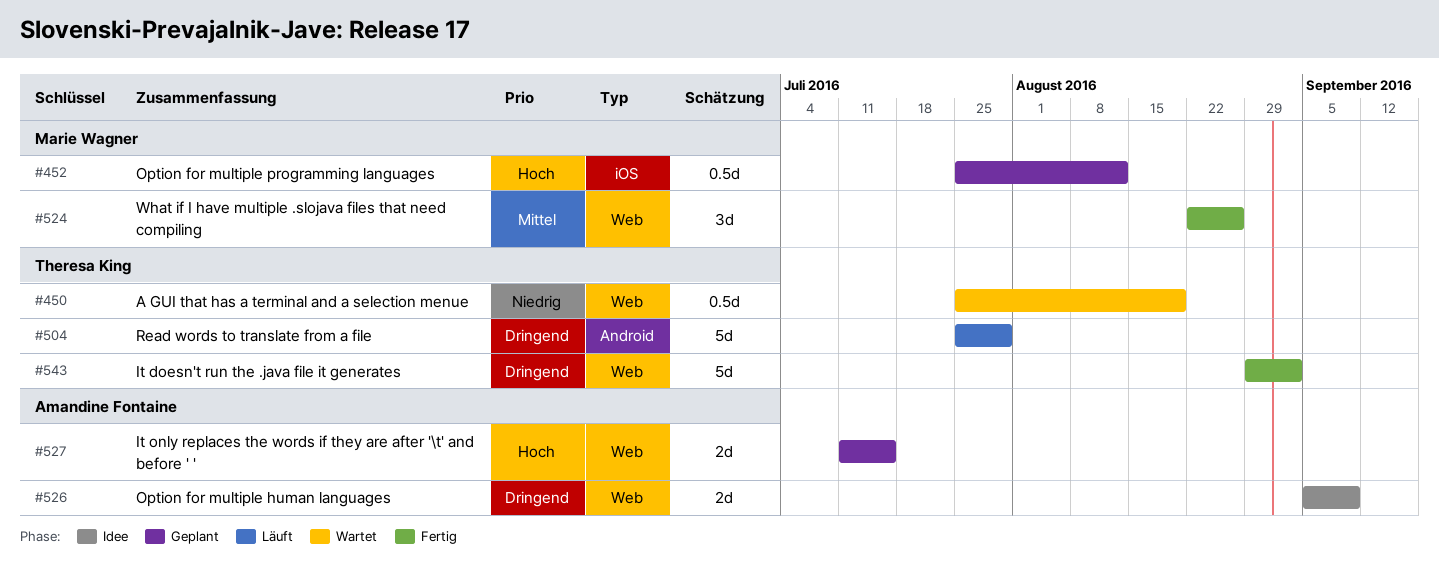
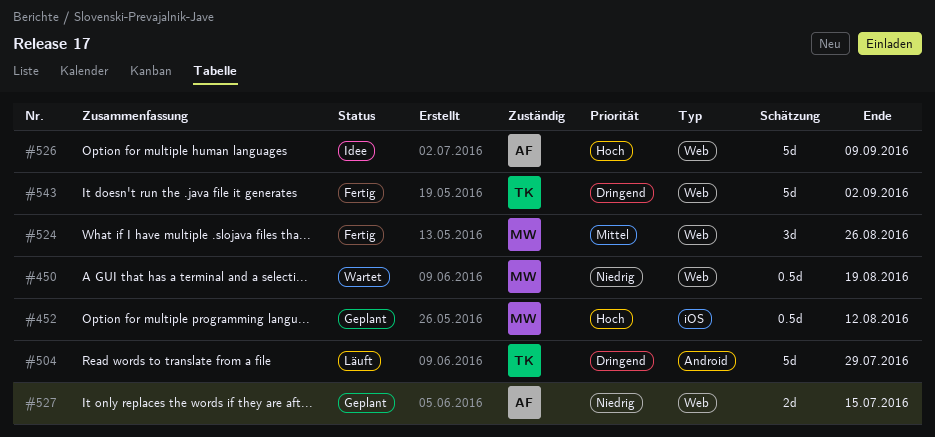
#450, owner: Theresa King -> Marie Wagner
#526, priority: Dringend -> Hoch
#526, estimate: 2d -> 5d
#527, priority: Hoch -> Niedrig

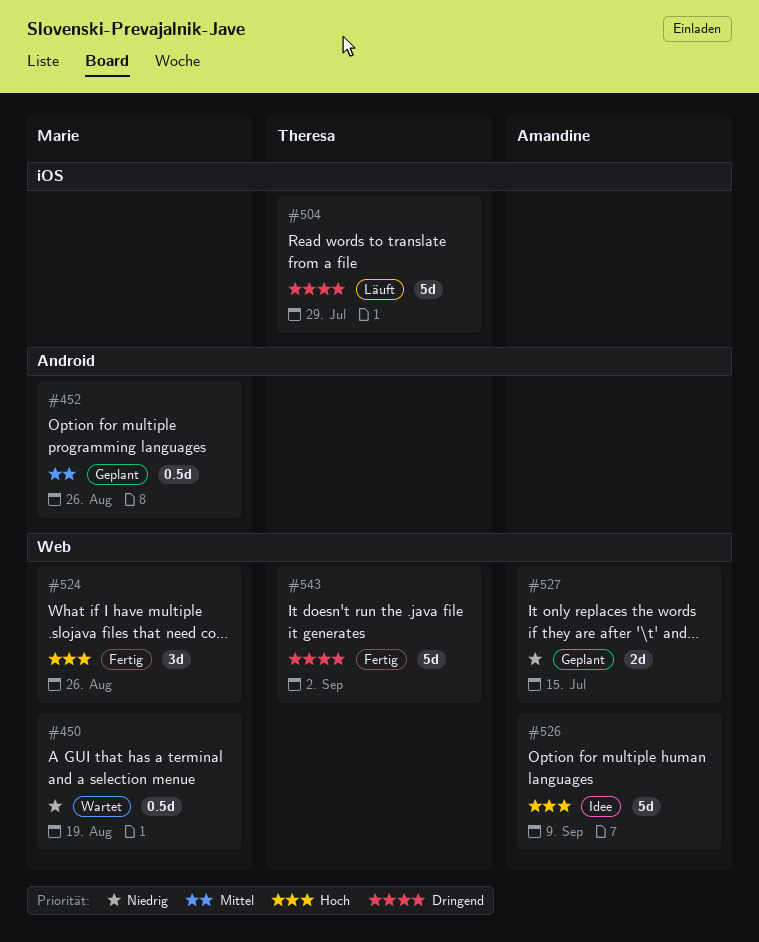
#452, priority: Hoch -> Mittel
#452, label: iOS -> Android
#452, due: Aug 12 -> Aug 26
#504, label: Android -> iOS
#524, priority: Mittel -> Hoch

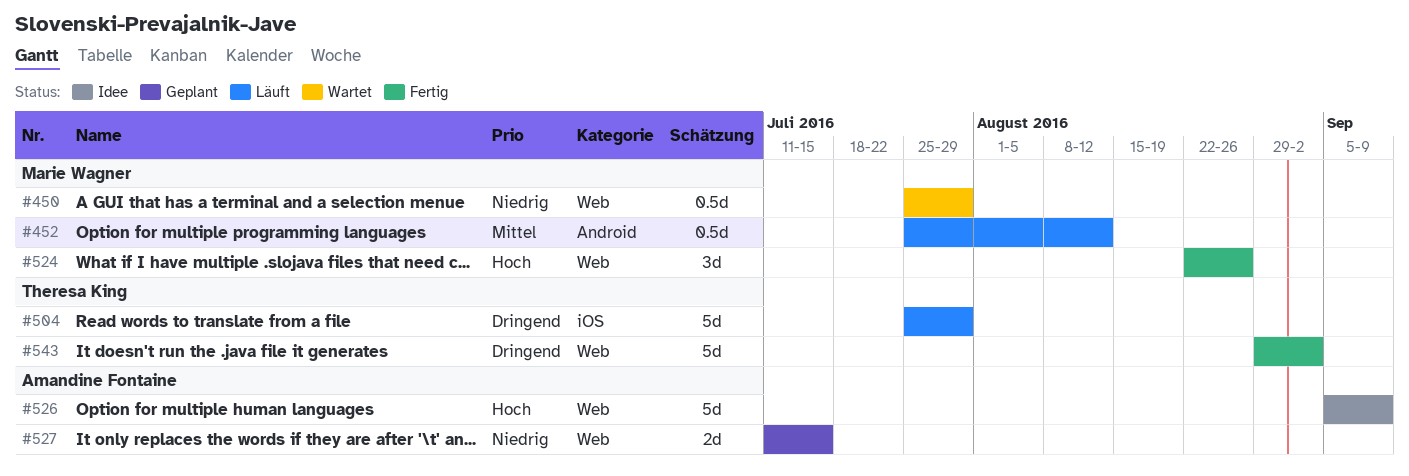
#450, due: Aug 19 -> Jul 29
#452, status: Geplant -> Läuft
#452, due: Aug 26 -> Aug 12

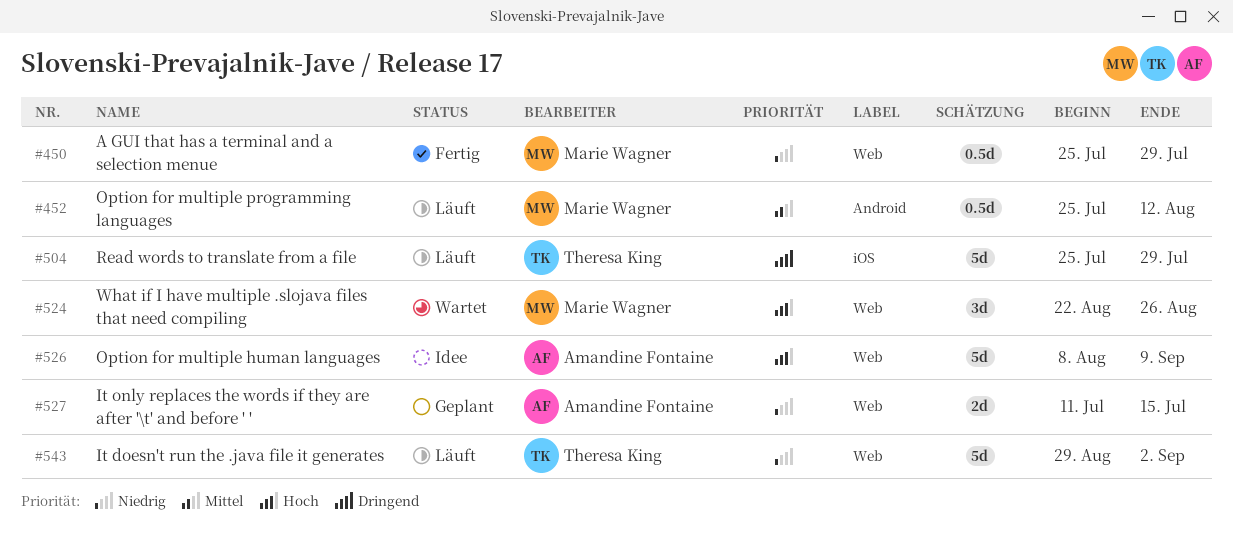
#450, status: Wartet -> Fertig
#524, status: Fertig -> Wartet
#526, start: Sep 5 -> Aug 8
#543, status: Fertig -> Läuft
#543, priority: Dringend -> Niedrig

